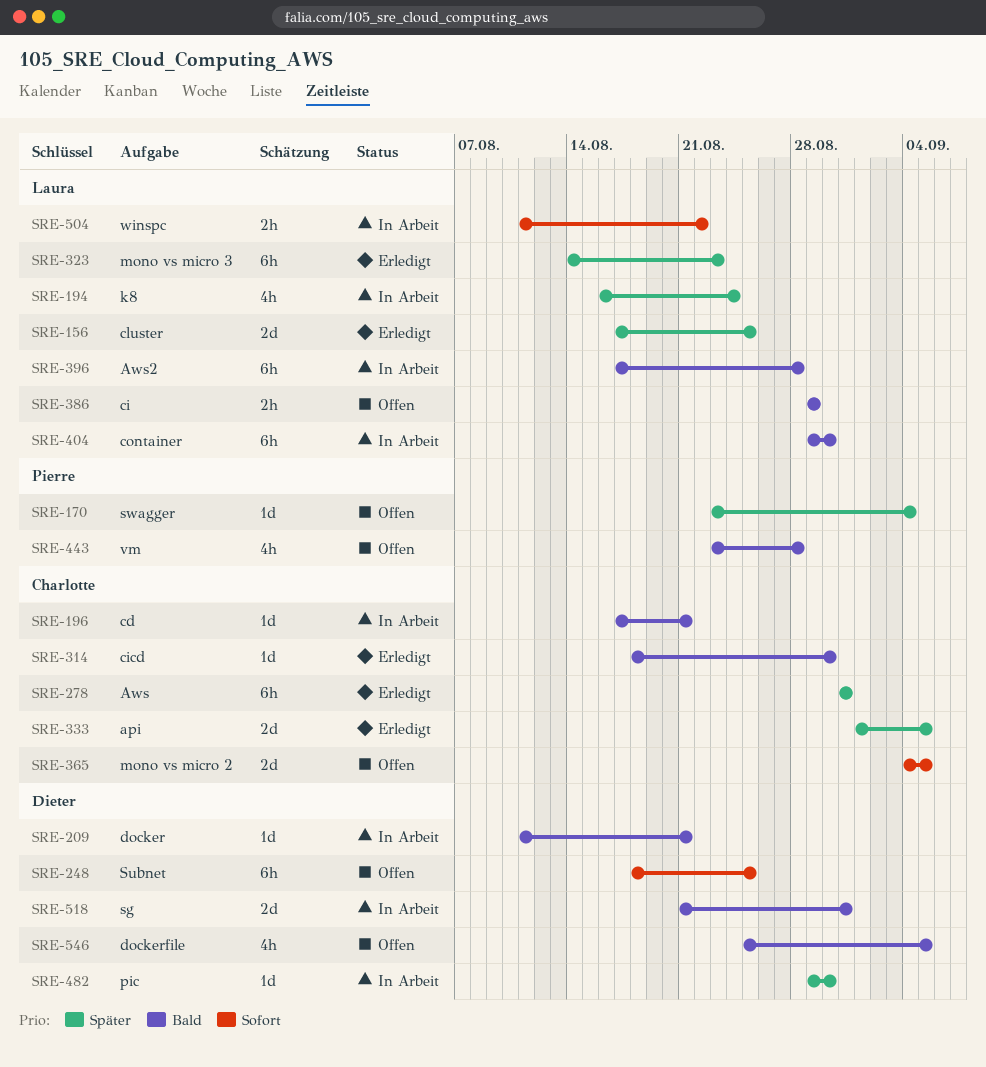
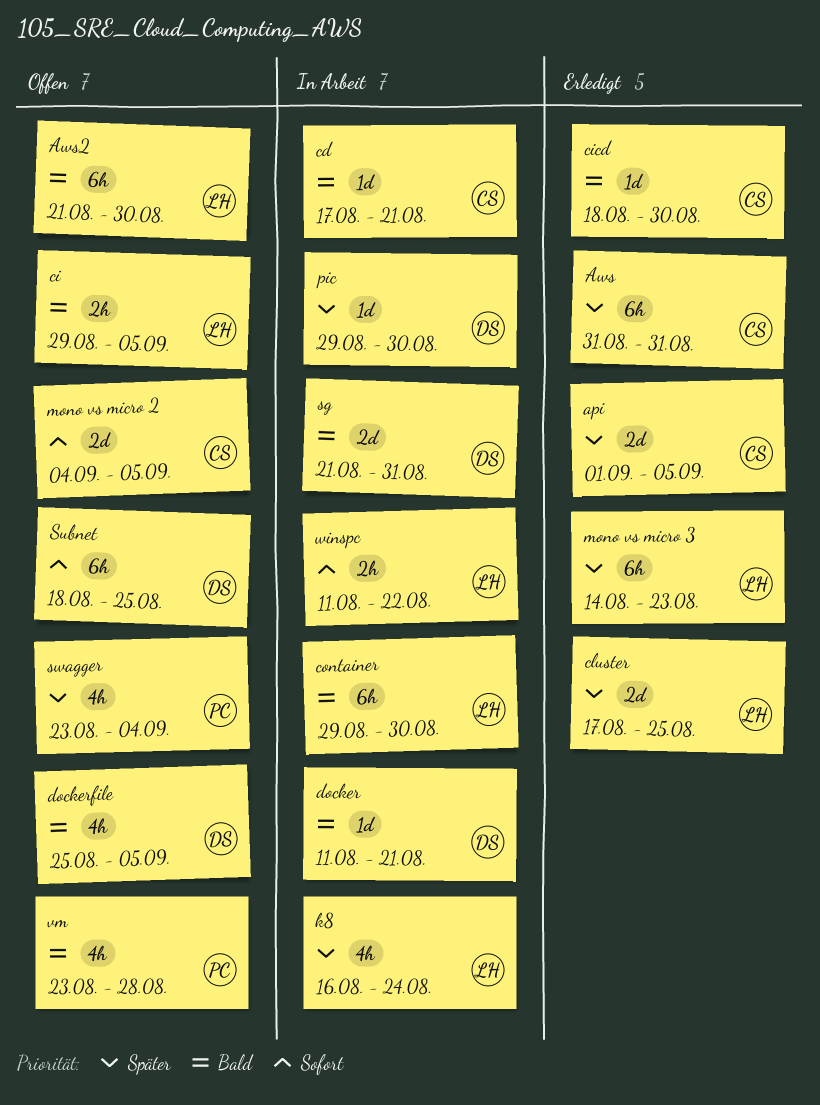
Aws2, status: In Arbeit -> Offen
Aws2, start: Aug 17 -> Aug 21
Aws2, due: Aug 28 -> Aug 30
ci, due: Aug 29 -> Sep 5
swagger, estimate: 1d -> 4h

